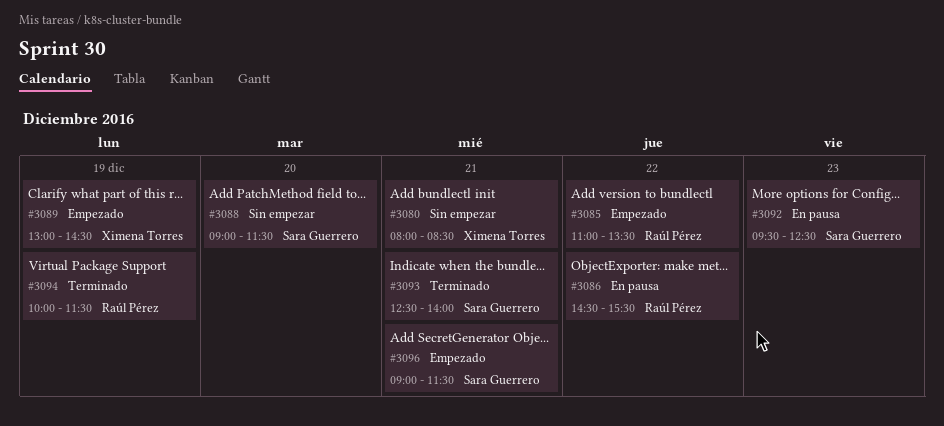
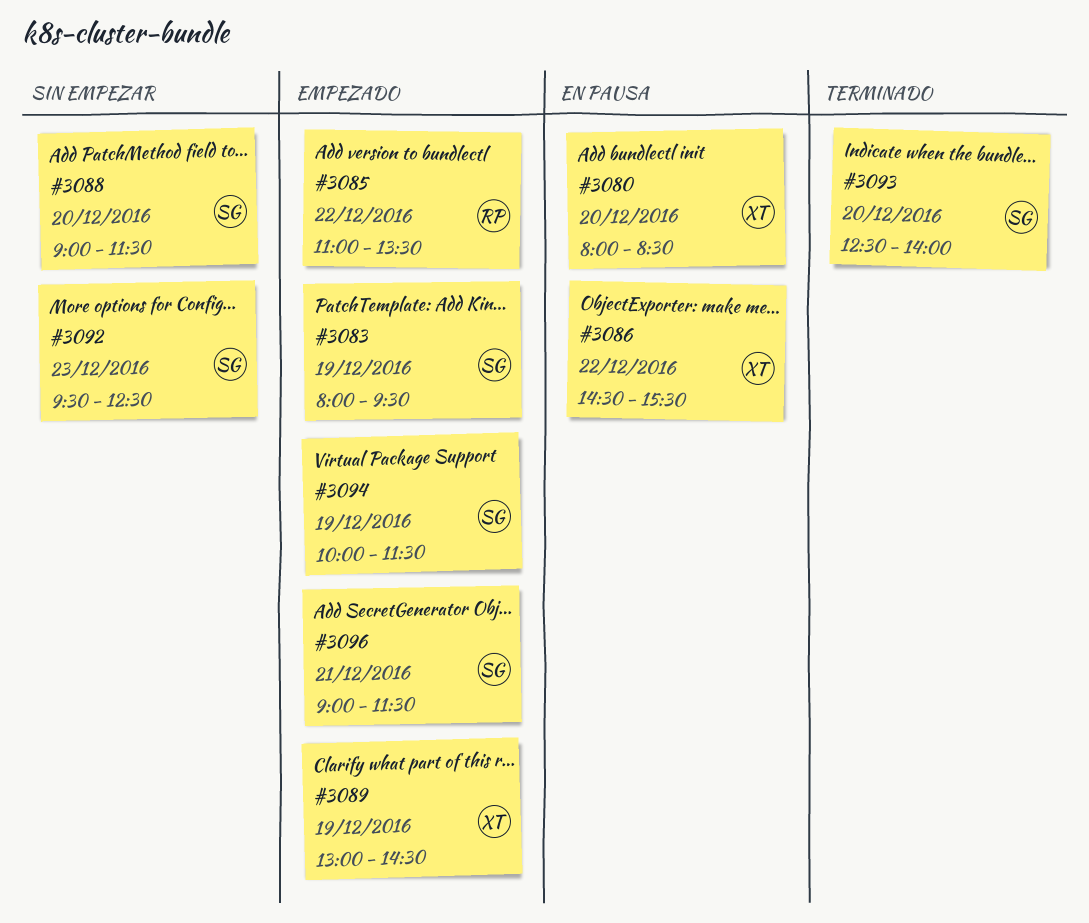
#3080, status: Sin empezar -> En pausa
#3080, day: Dec 21 -> Dec 20
#3083: none -> present
#3086, owner: Raúl Pérez -> Ximena Torres
#3092, status: En pausa -> Sin empezar
#3093, day: Dec 21 -> Dec 20
#3094, status: Terminado -> Empezado
#3094, owner: Raúl Pérez -> Sara Guerrero

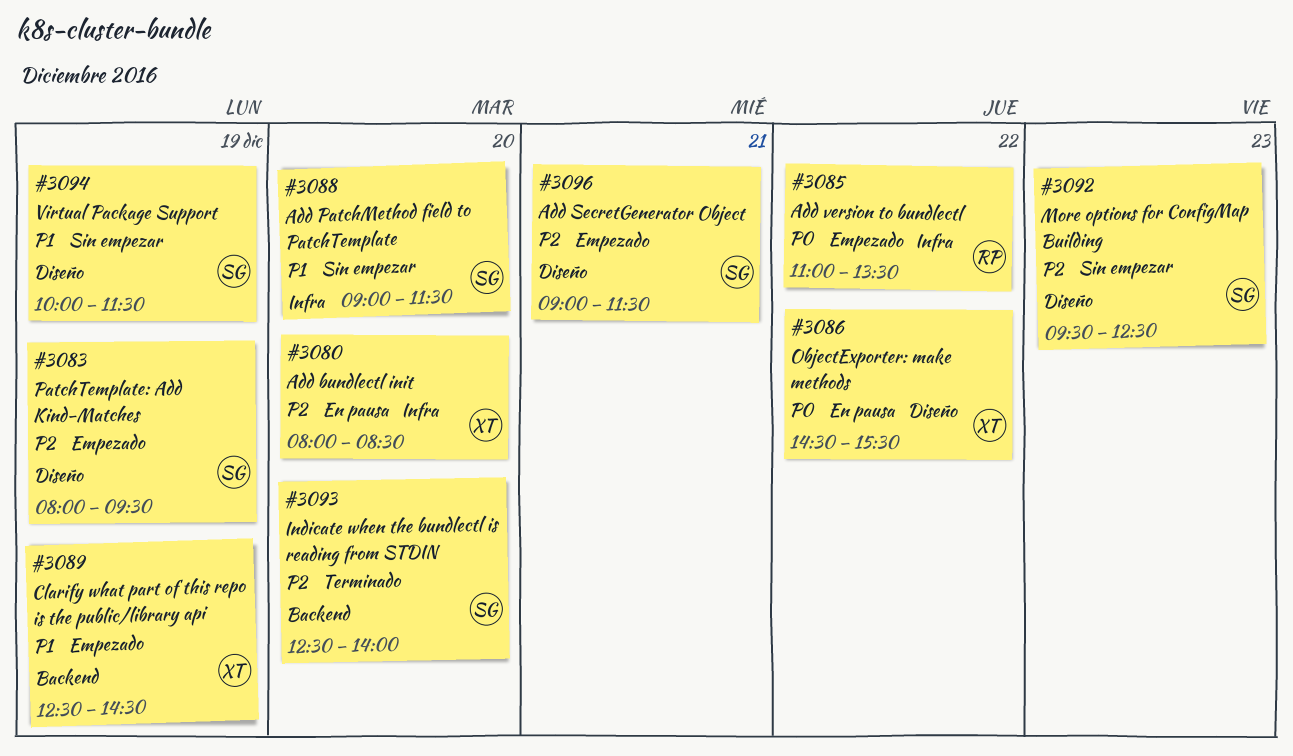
#3089, begins: 13:00 -> 12:30
#3094, status: Empezado -> Sin empezar

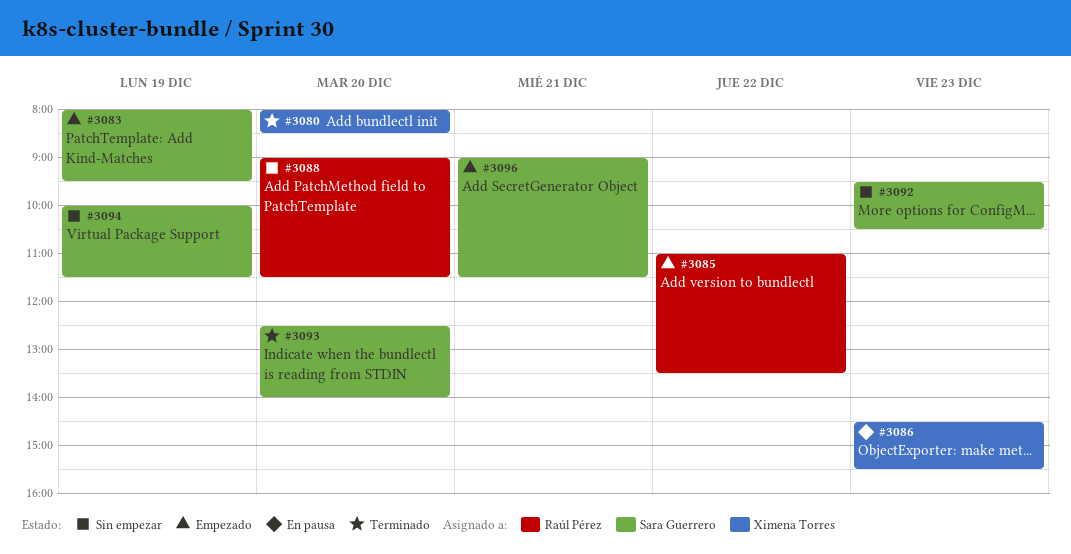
#3080, status: En pausa -> Terminado
#3086, day: Dec 22 -> Dec 23
#3088, owner: Sara Guerrero -> Raúl Pérez
#3089: present -> none
#3092, ends: 12:30 -> 10:30

